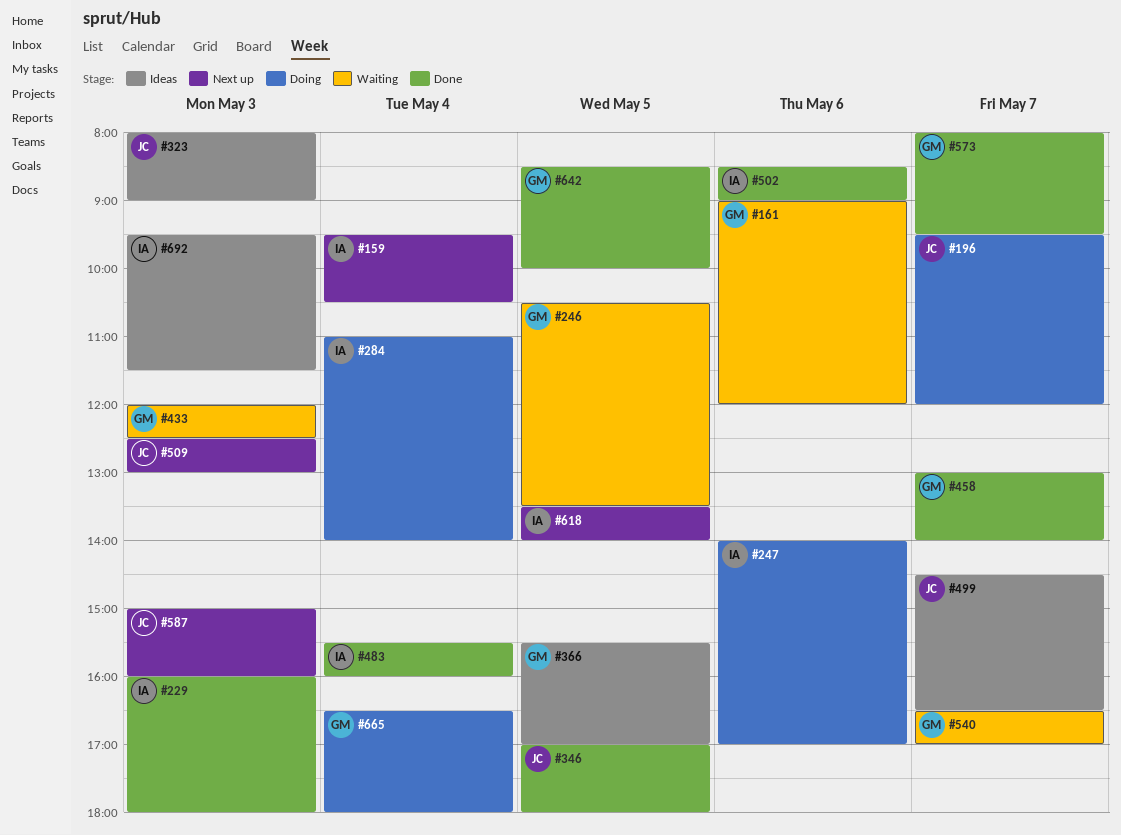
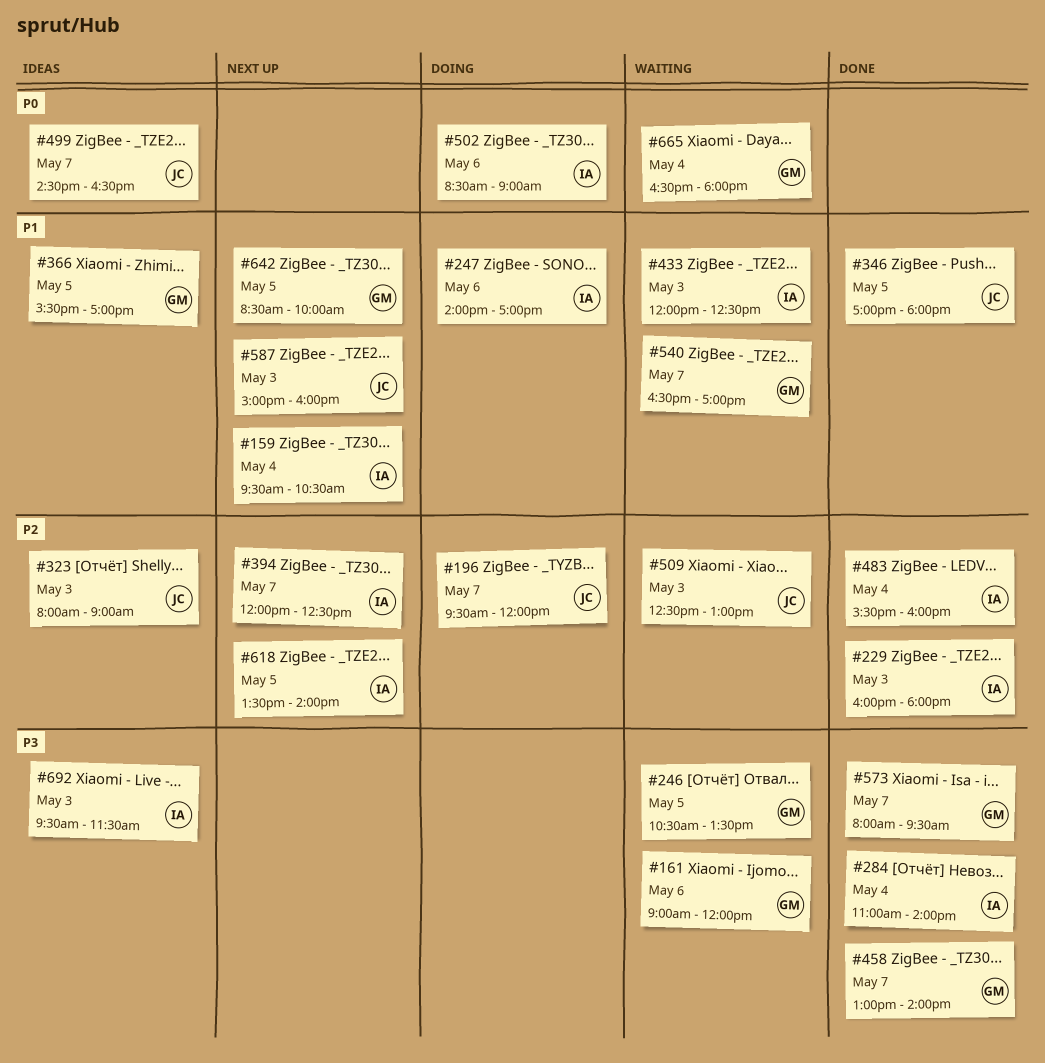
#284, status: Doing -> Done
#394: none -> present
#433, owner: GM -> IA
#502, status: Done -> Doing
#509, status: Next up -> Waiting
#642, status: Done -> Next up
#665, status: Doing -> Waiting

